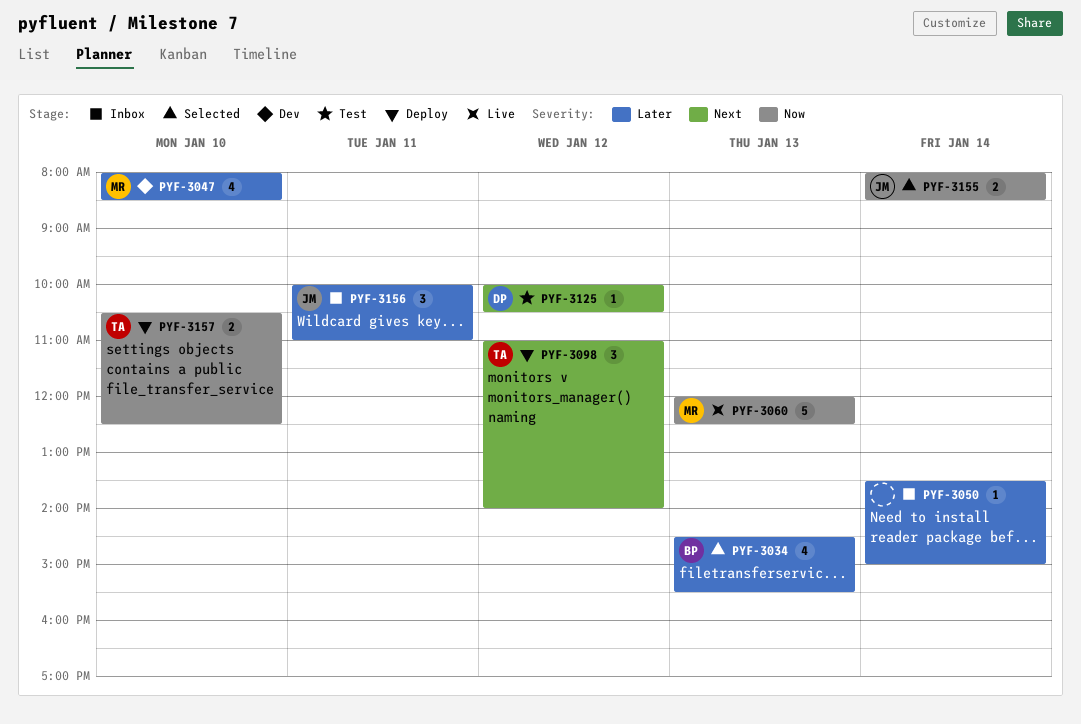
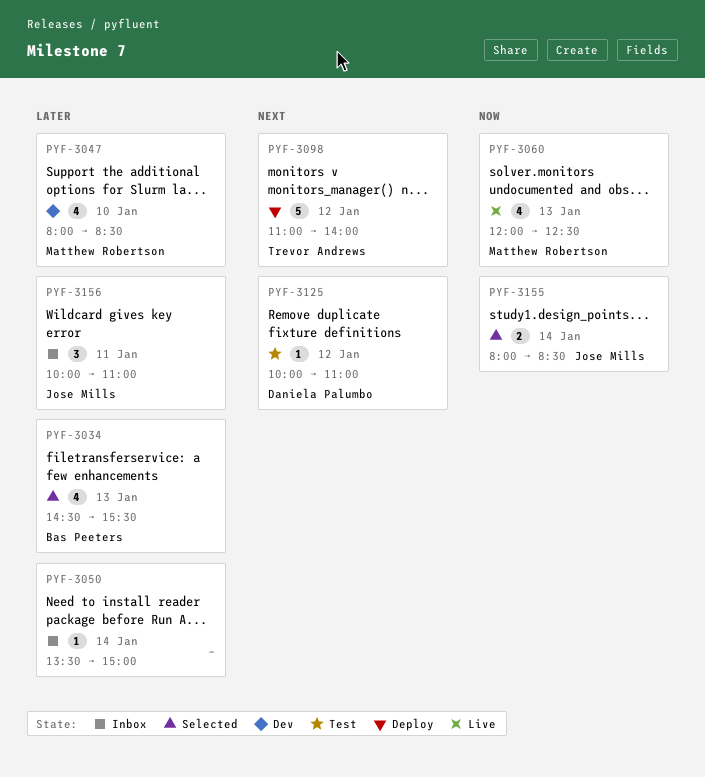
PYF-3060, estimate: 5 -> 4
PYF-3098, estimate: 3 -> 5
PYF-3125, ends: 10:30 -> 11:00
PYF-3157: present -> none

